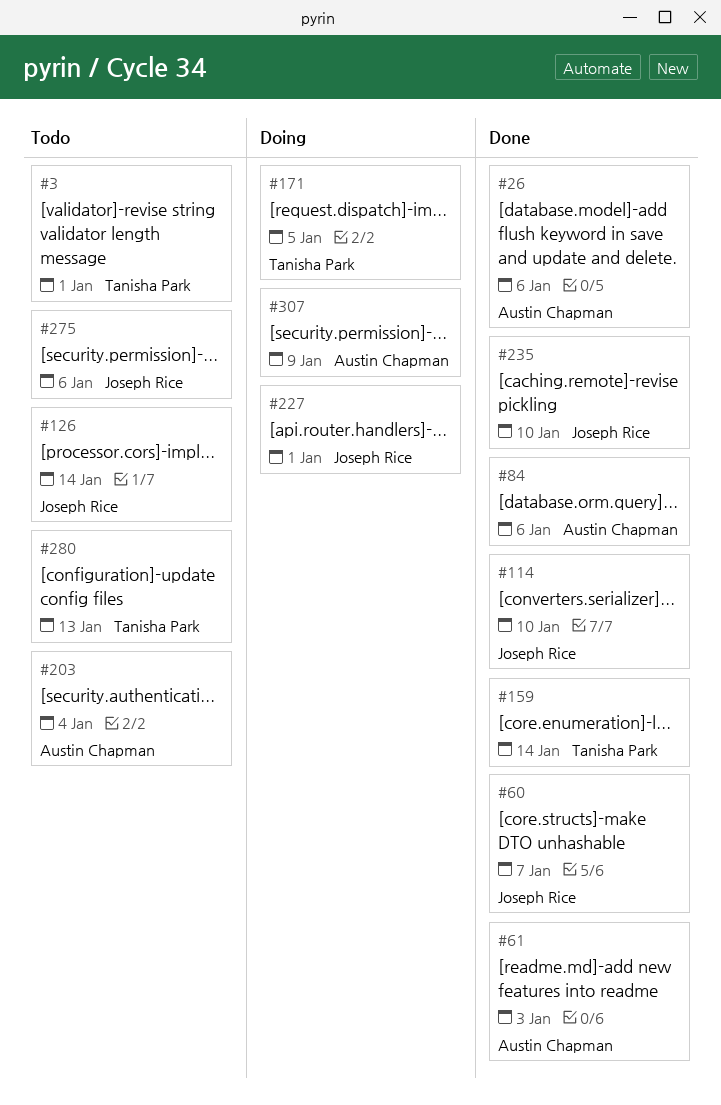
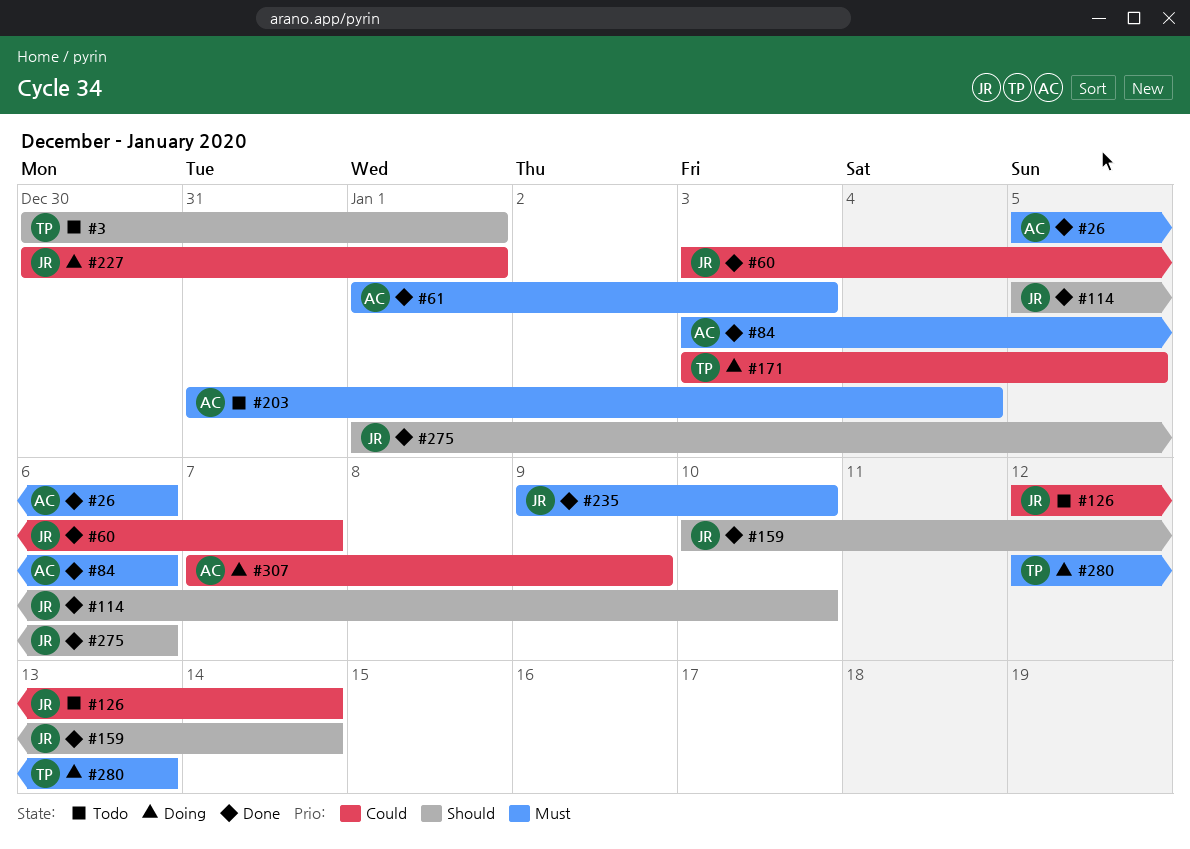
#159, owner: Tanisha Park -> Joseph Rice
#275, status: Todo -> Done
#280, status: Todo -> Doing

